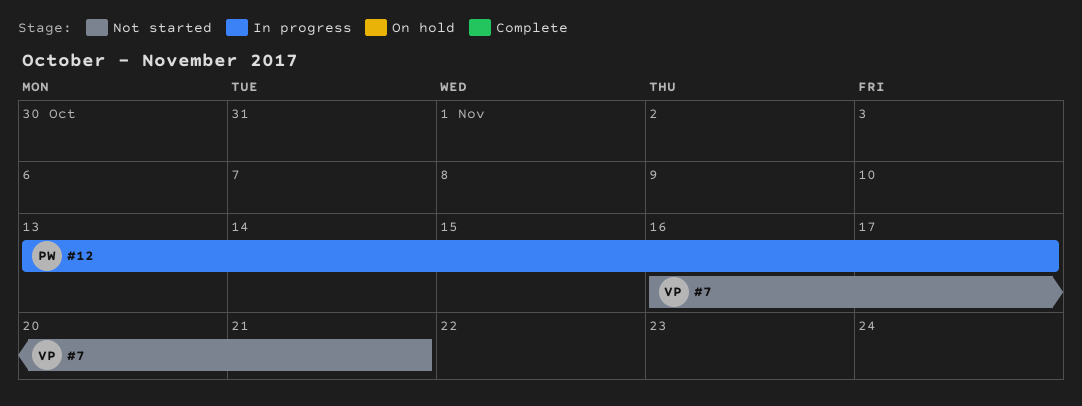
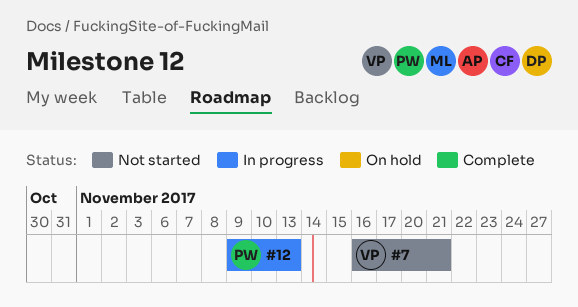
#12, start: Nov 13 -> Nov 9
#12, due: Nov 17 -> Nov 13

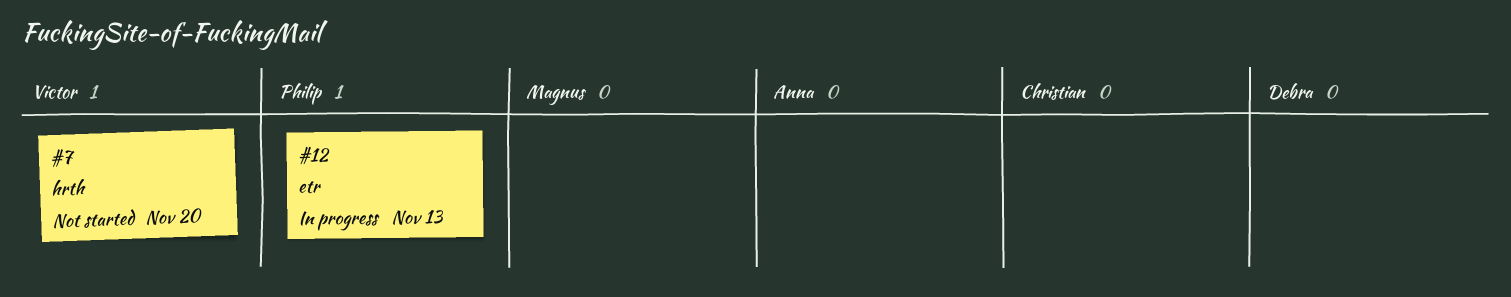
#7, due: Nov 21 -> Nov 20

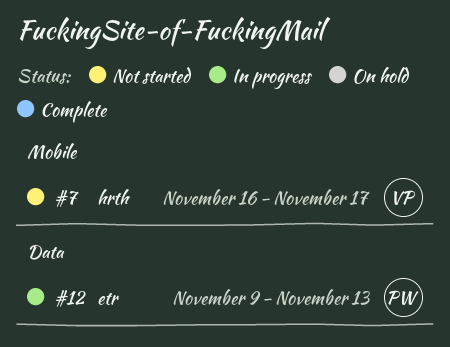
#7, due: Nov 20 -> Nov 17

